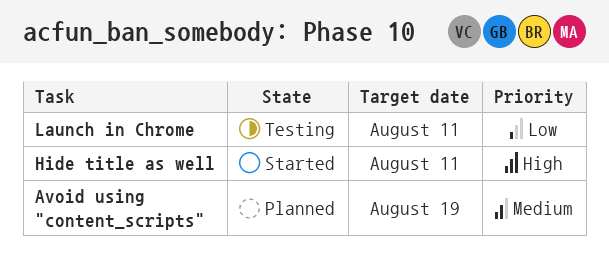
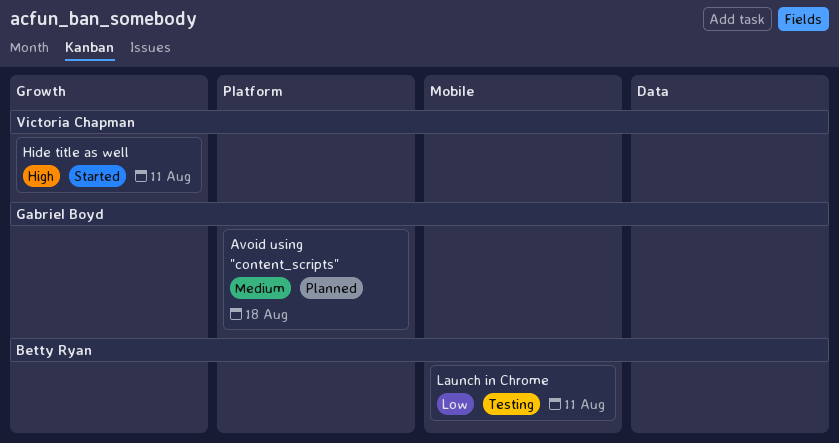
Avoid using "content_scripts", due: Aug 19 -> Aug 18

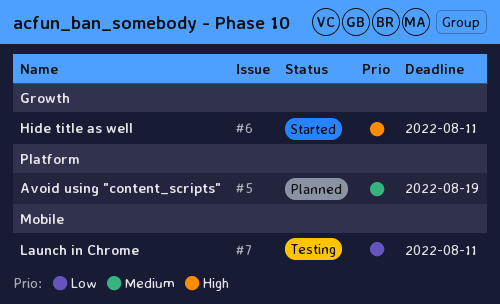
Avoid using "content_scripts", due: Aug 18 -> Aug 19

